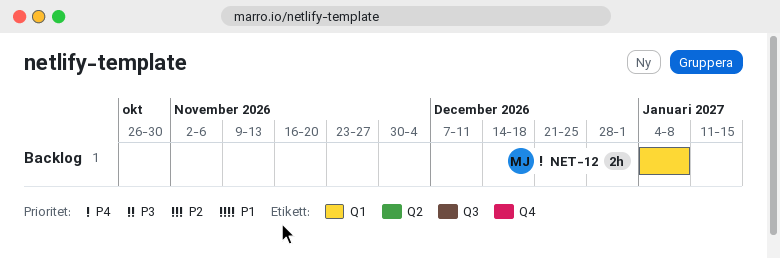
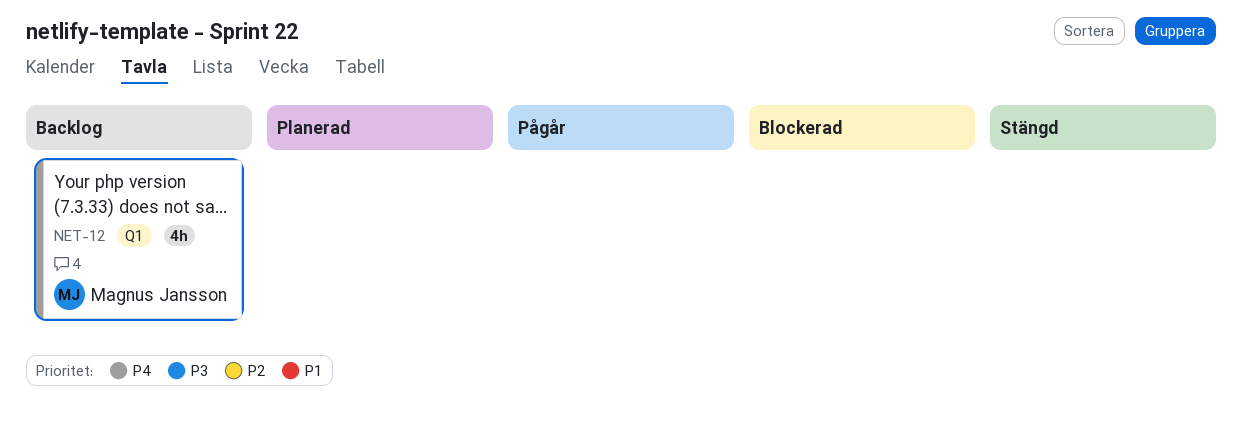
NET-12, estimate: 2h -> 4h

